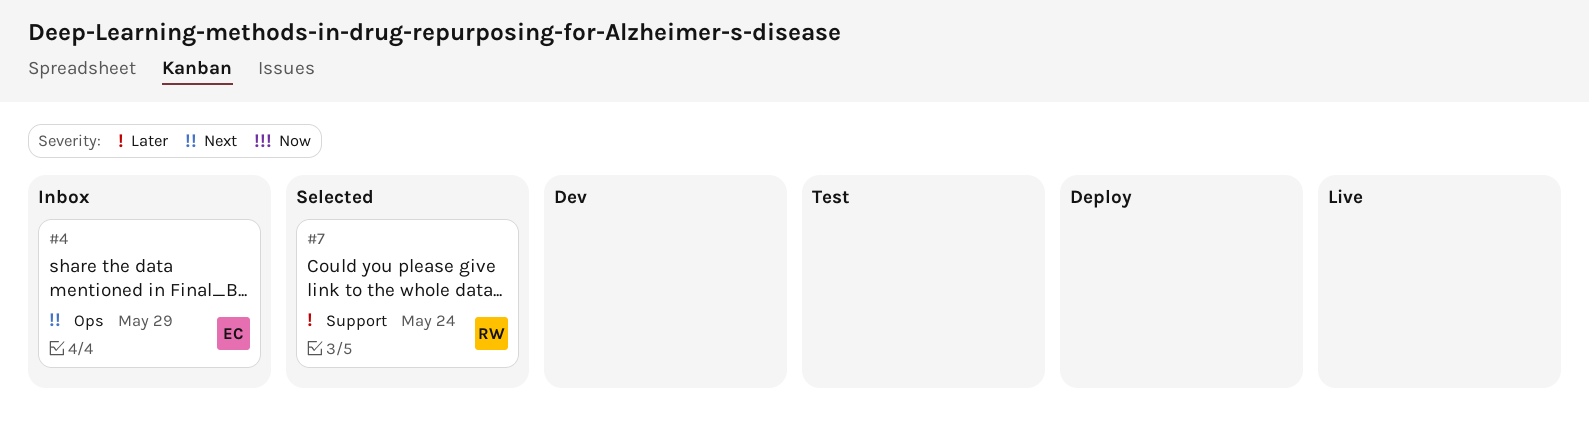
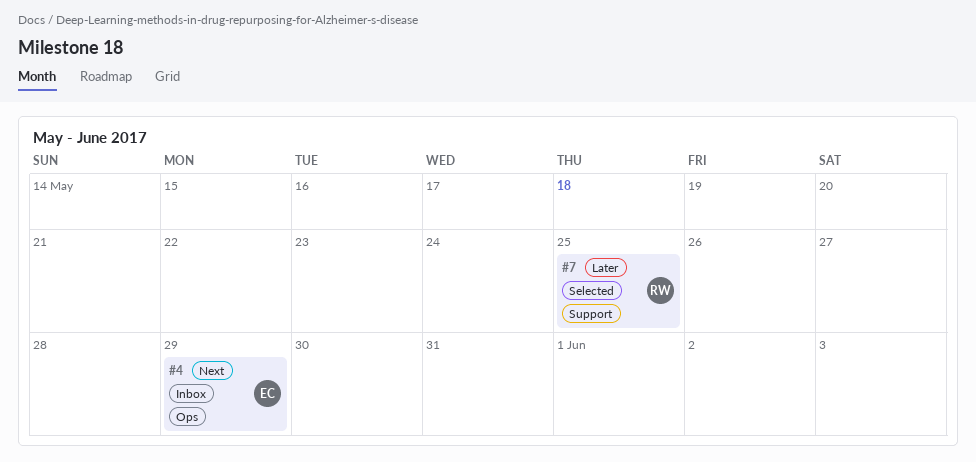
#7, due: May 24 -> May 25

